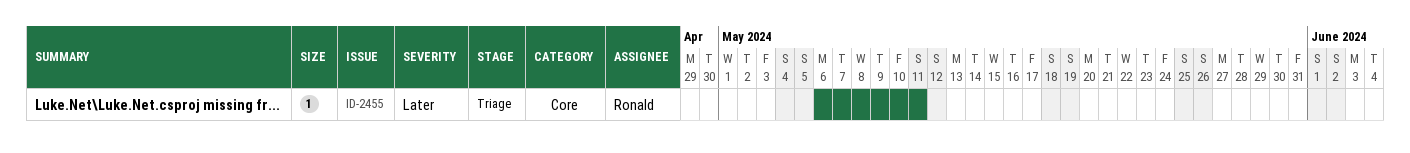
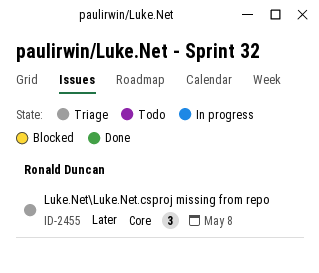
ID-2455, estimate: 1 -> 3
ID-2455, due: May 11 -> May 8

